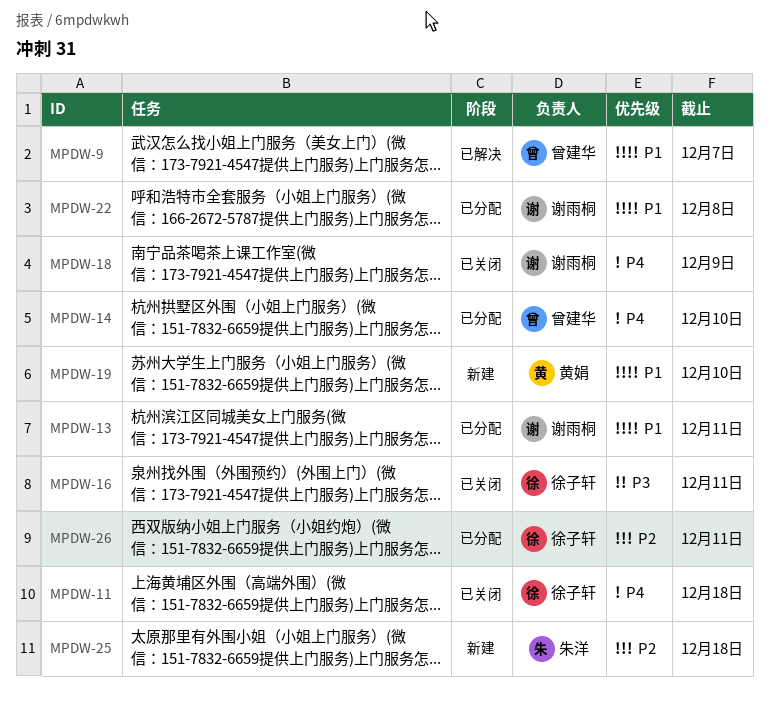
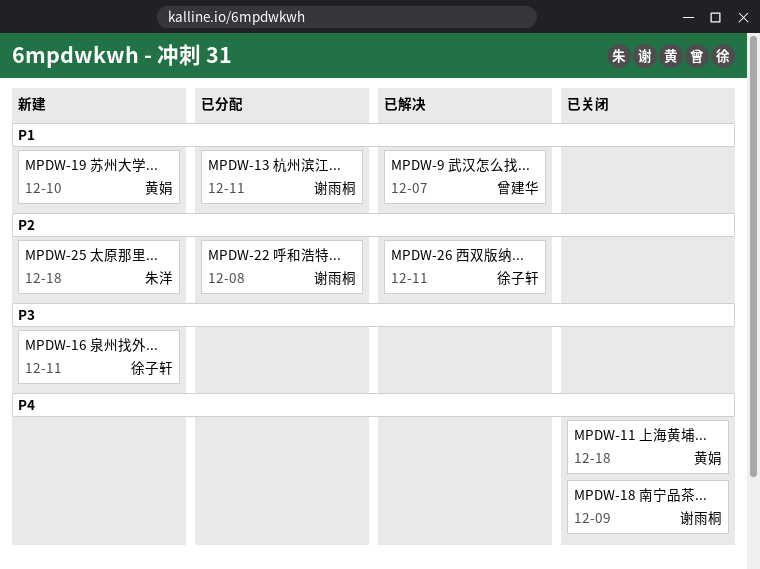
MPDW-11, owner: 徐子轩 -> 黄娟
MPDW-14: present -> none
MPDW-16, status: 已关闭 -> 新建
MPDW-22, priority: P1 -> P2
MPDW-26, status: 已分配 -> 已解决

